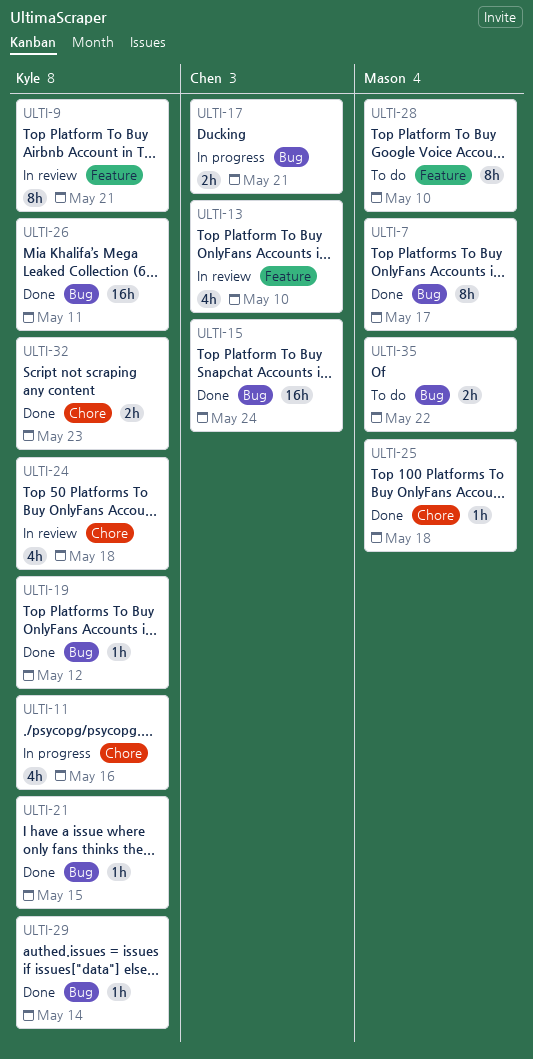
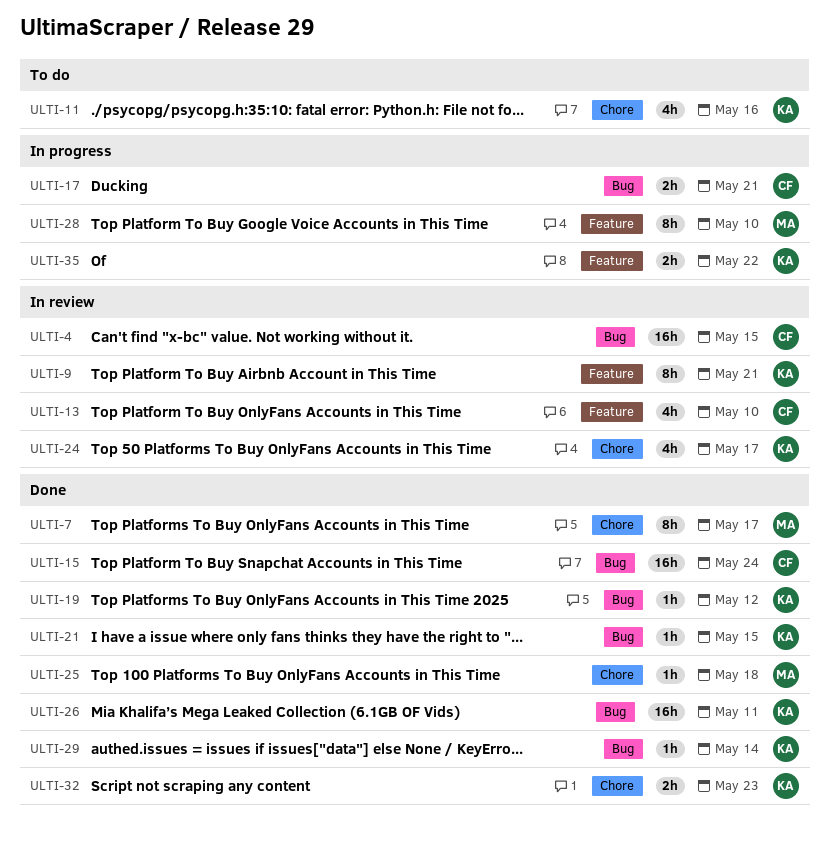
ULTI-4: none -> present
ULTI-7, label: Bug -> Chore
ULTI-11, status: In progress -> To do
ULTI-24, due: May 18 -> May 17
ULTI-28, status: To do -> In progress
ULTI-35, status: To do -> In progress
ULTI-35, owner: Mason -> Kyle
ULTI-35, label: Bug -> Feature

